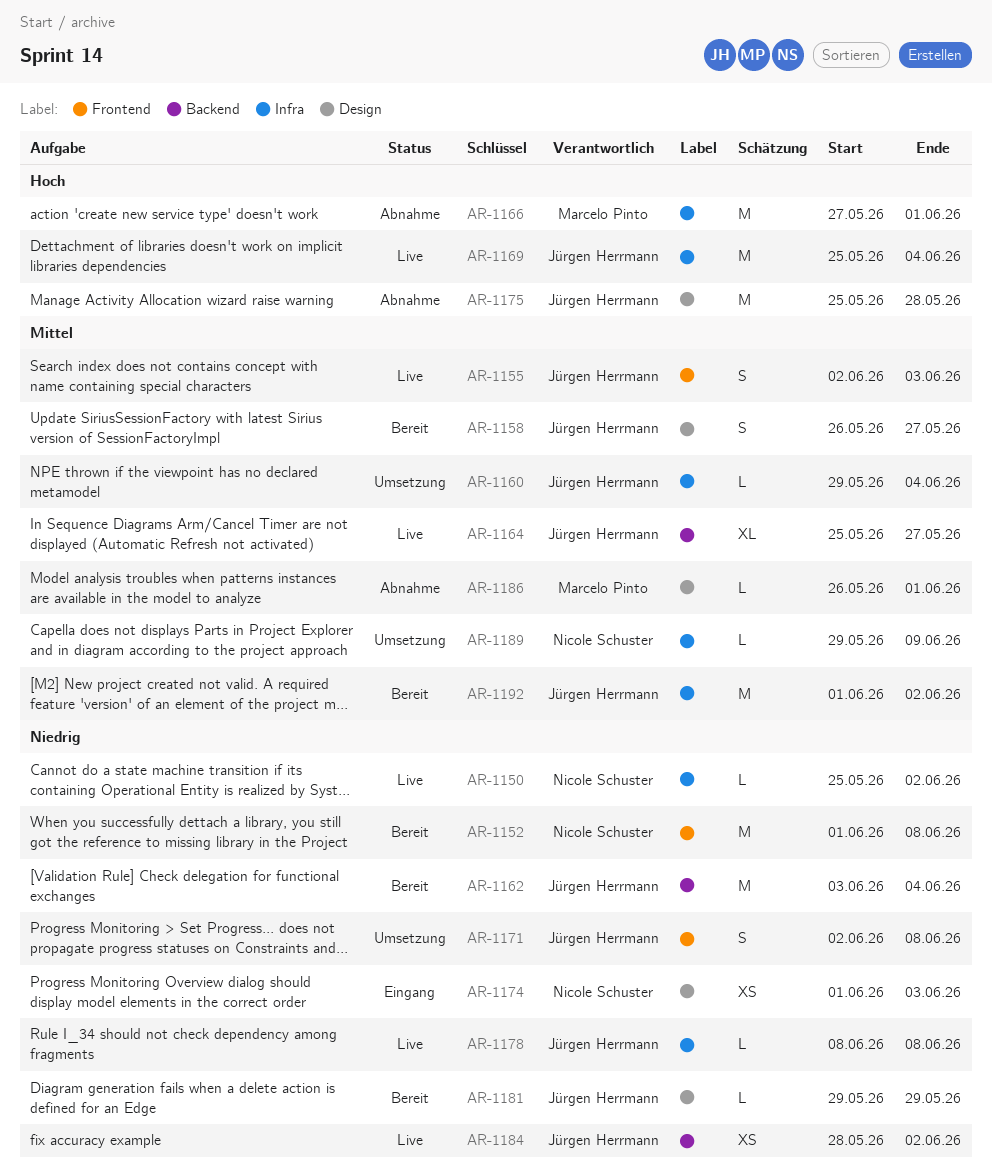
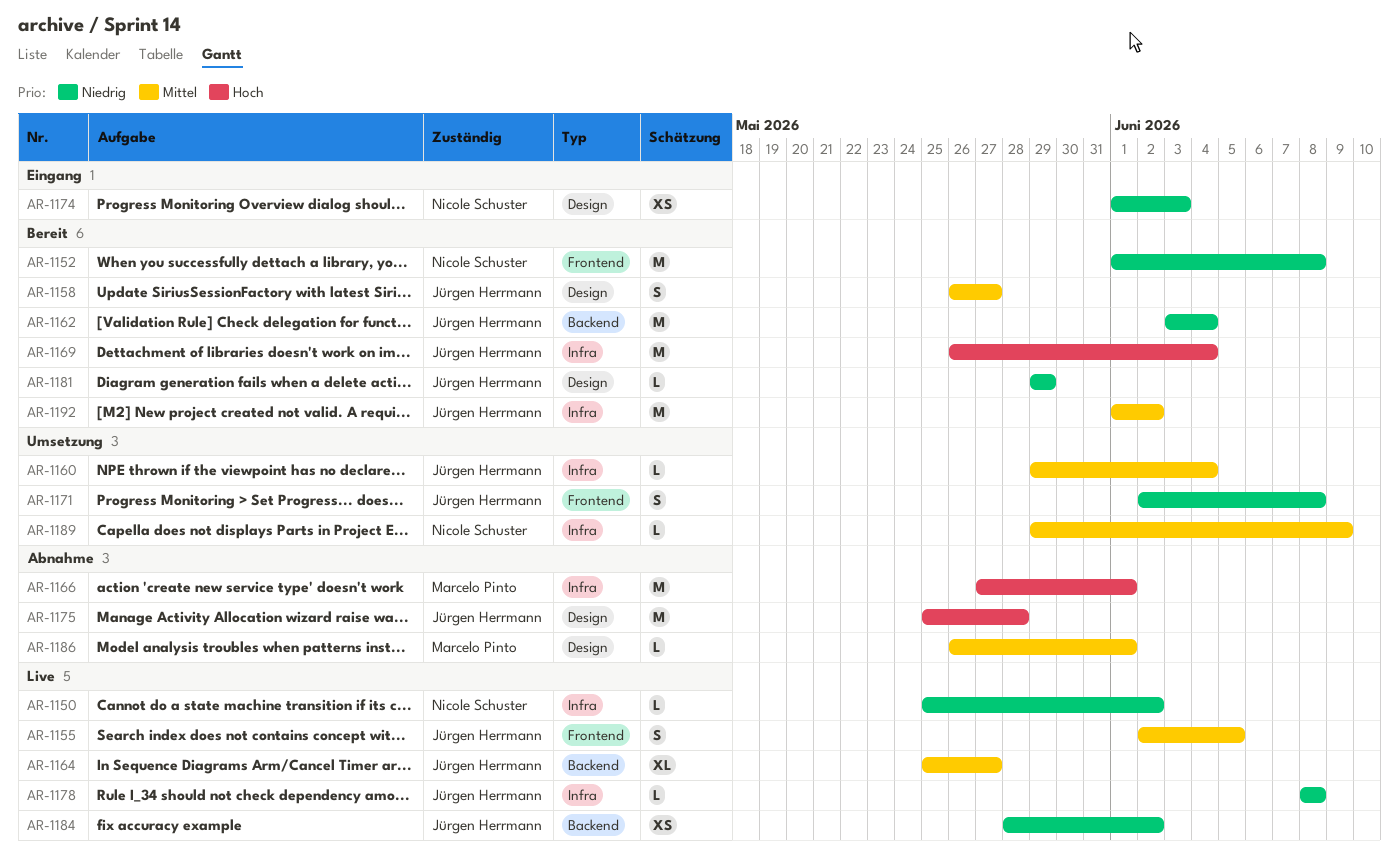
AR-1155, due: Jun 3 -> Jun 5
AR-1169, status: Live -> Bereit
AR-1169, start: May 25 -> May 26

